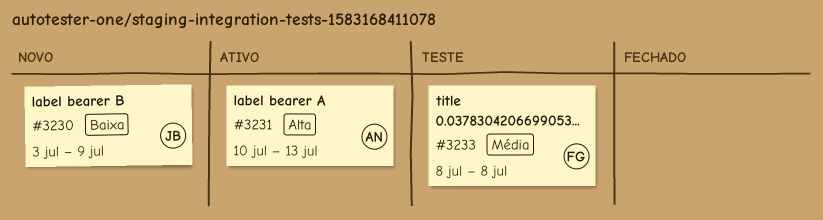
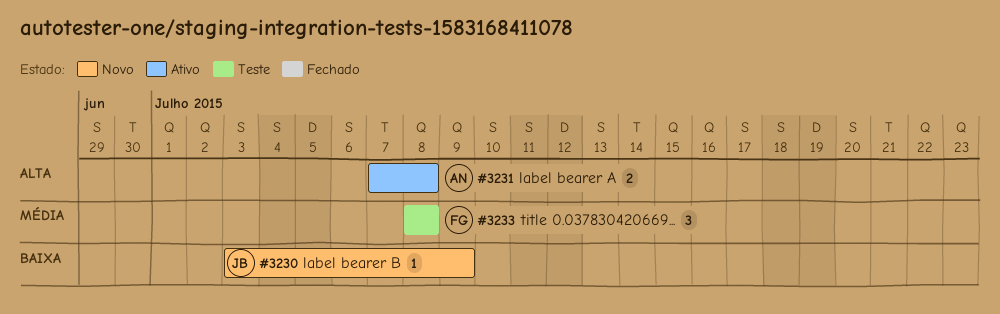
#3231, start: Jul 10 -> Jul 7
#3231, due: Jul 13 -> Jul 8

